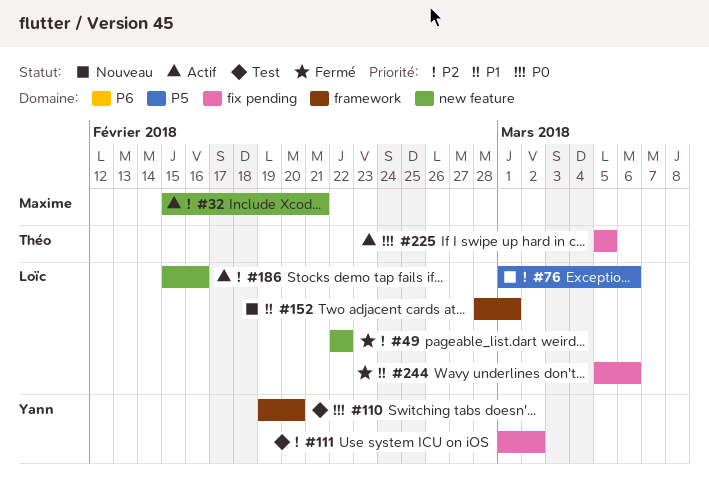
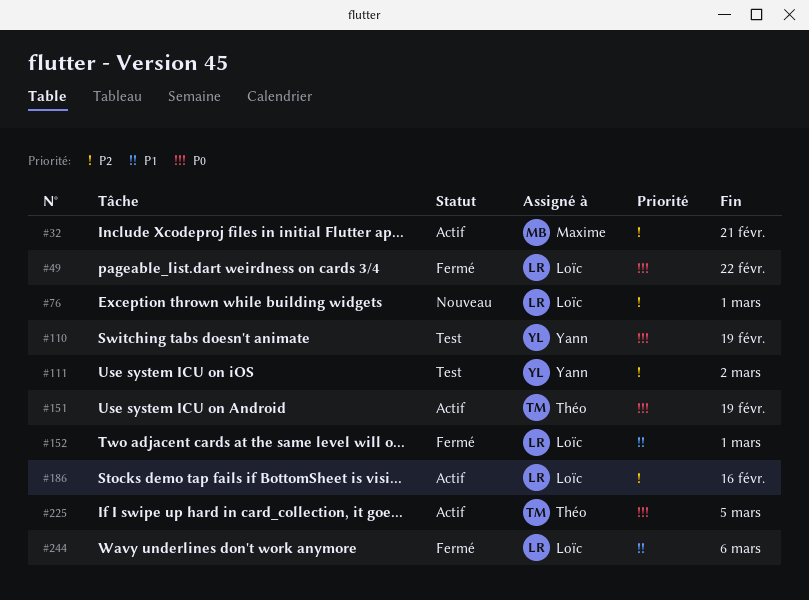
#49, priority: P2 -> P0
#76, due: Mar 6 -> Mar 1
#110, due: Feb 20 -> Feb 19
#151: none -> present
#152, status: Nouveau -> Fermé

